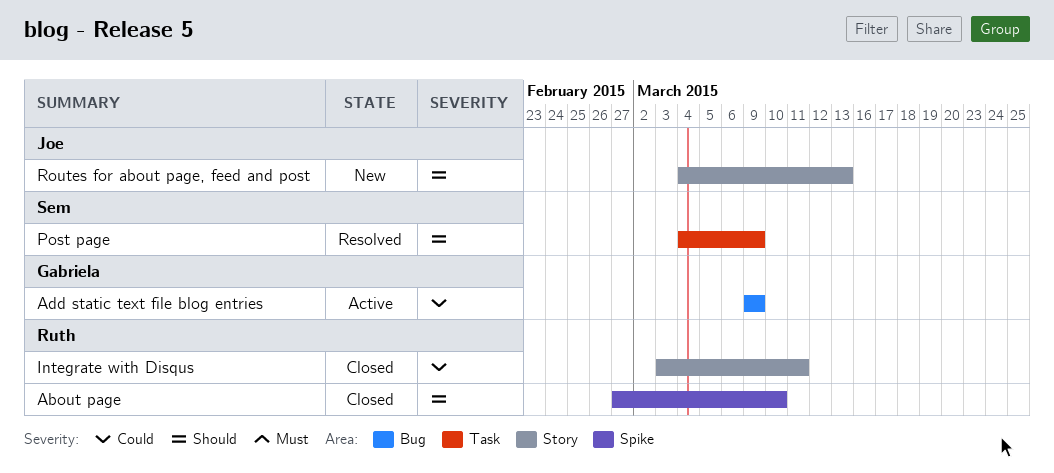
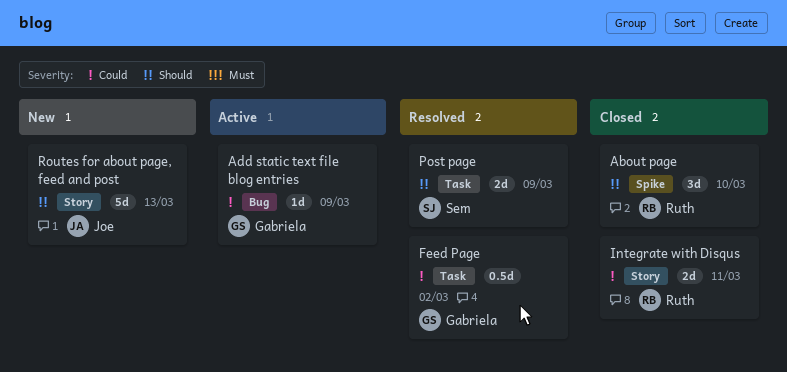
Feed Page: none -> present

